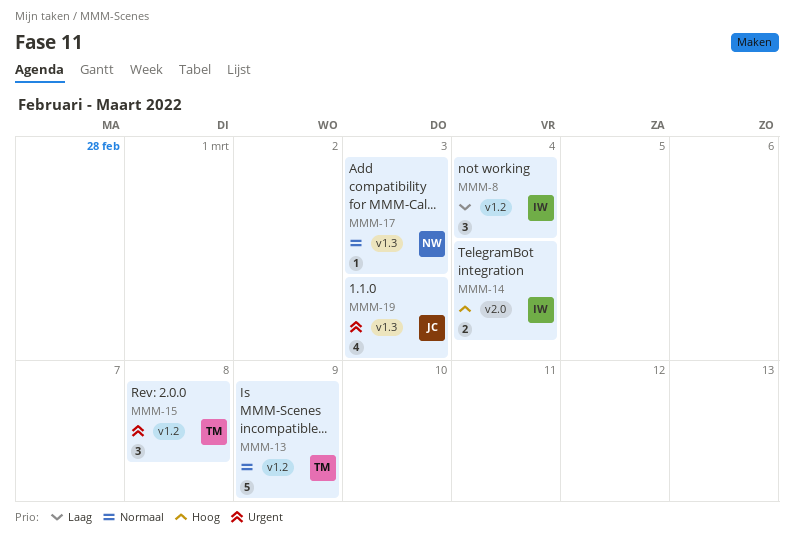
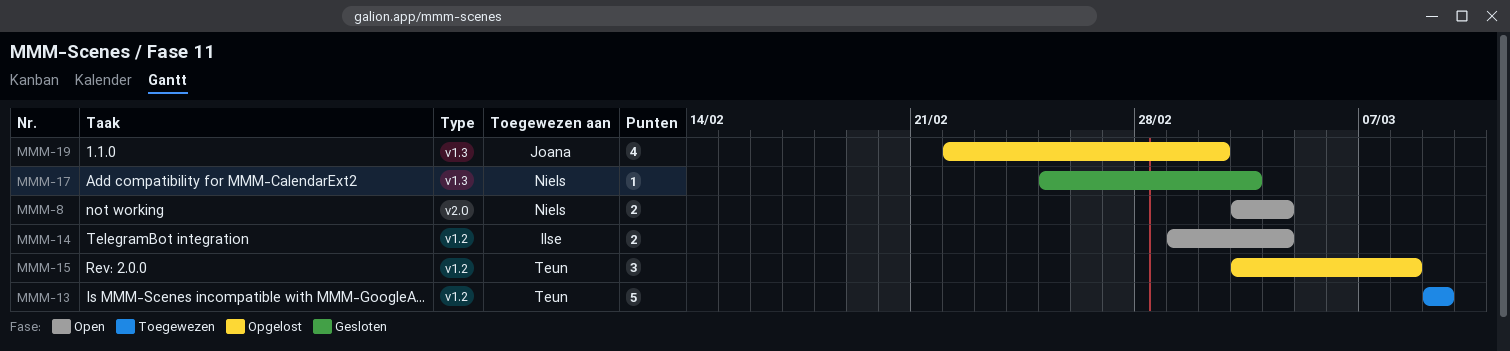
MMM-8, owner: Ilse -> Niels
MMM-8, label: v1.2 -> v2.0
MMM-8, estimate: 3 -> 2
MMM-14, label: v2.0 -> v1.2
MMM-19, due: Mar 3 -> Mar 2

